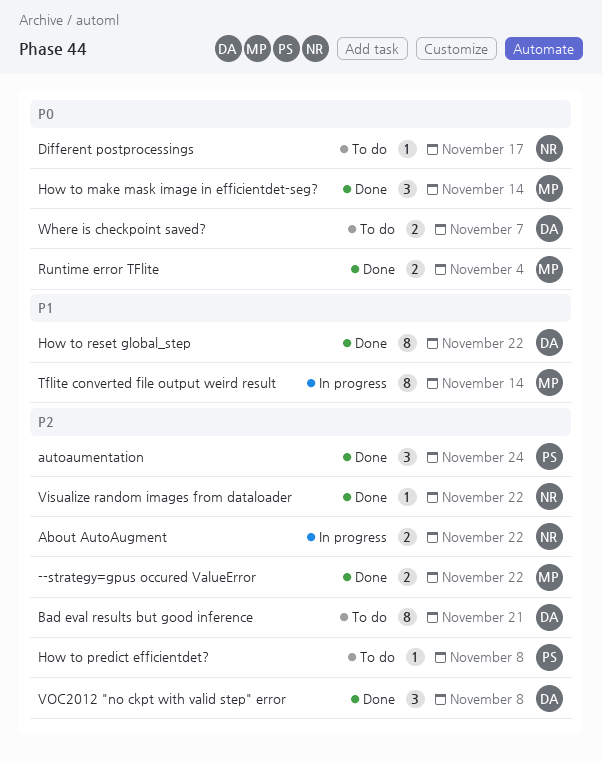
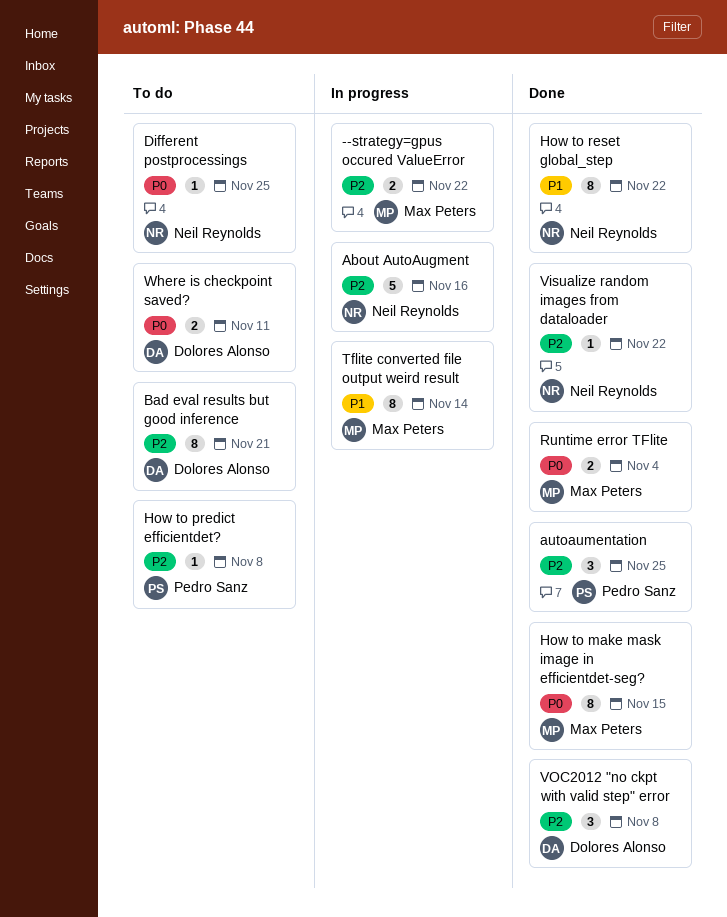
--strategy=gpus occured ValueError, status: Done -> In progress
About AutoAugment, estimate: 2 -> 5
About AutoAugment, due: Nov 22 -> Nov 16
autoaumentation, due: Nov 24 -> Nov 25
Different postprocessings, due: Nov 17 -> Nov 25
How to make mask image in efficientdet-seg?, estimate: 3 -> 8
How to make mask image in efficientdet-seg?, due: Nov 14 -> Nov 15
How to reset global_step, owner: Dolores Alonso -> Neil Reynolds
Where is checkpoint saved?, due: Nov 7 -> Nov 11

